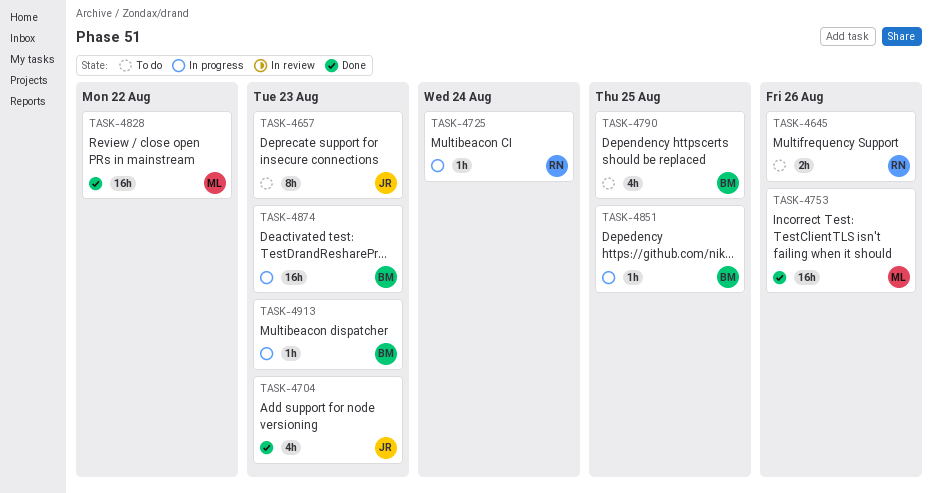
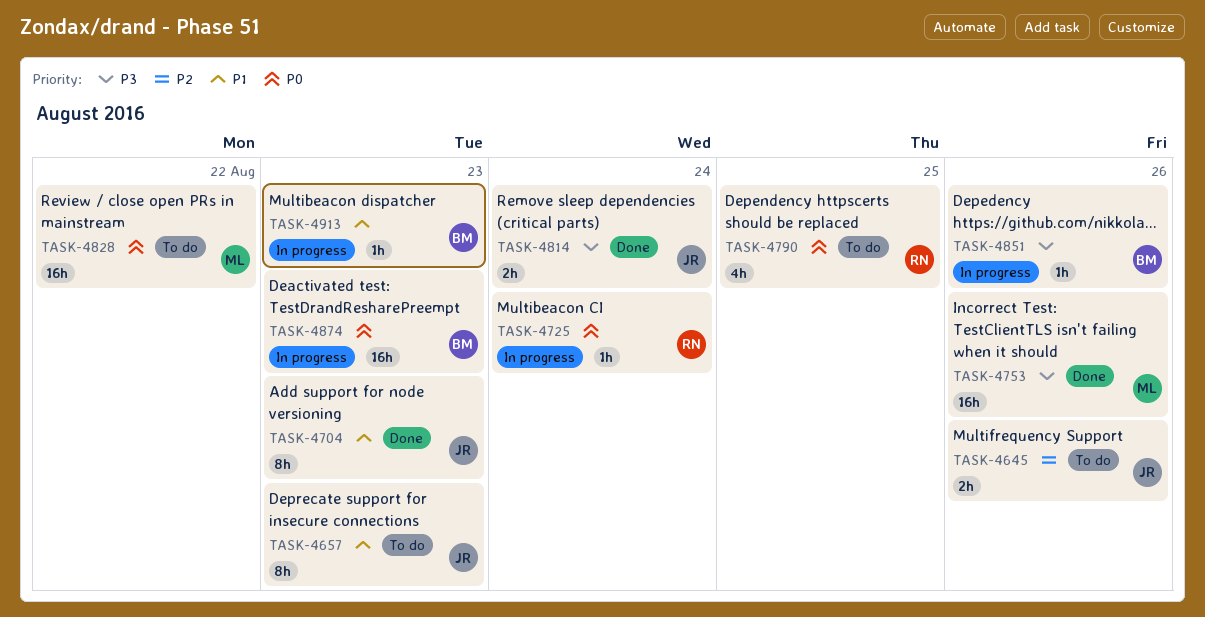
TASK-4645, owner: RN -> JR
TASK-4704, estimate: 4h -> 8h
TASK-4790, owner: BM -> RN
TASK-4814: none -> present
TASK-4828, status: Done -> To do
TASK-4851, due: Aug 25 -> Aug 26

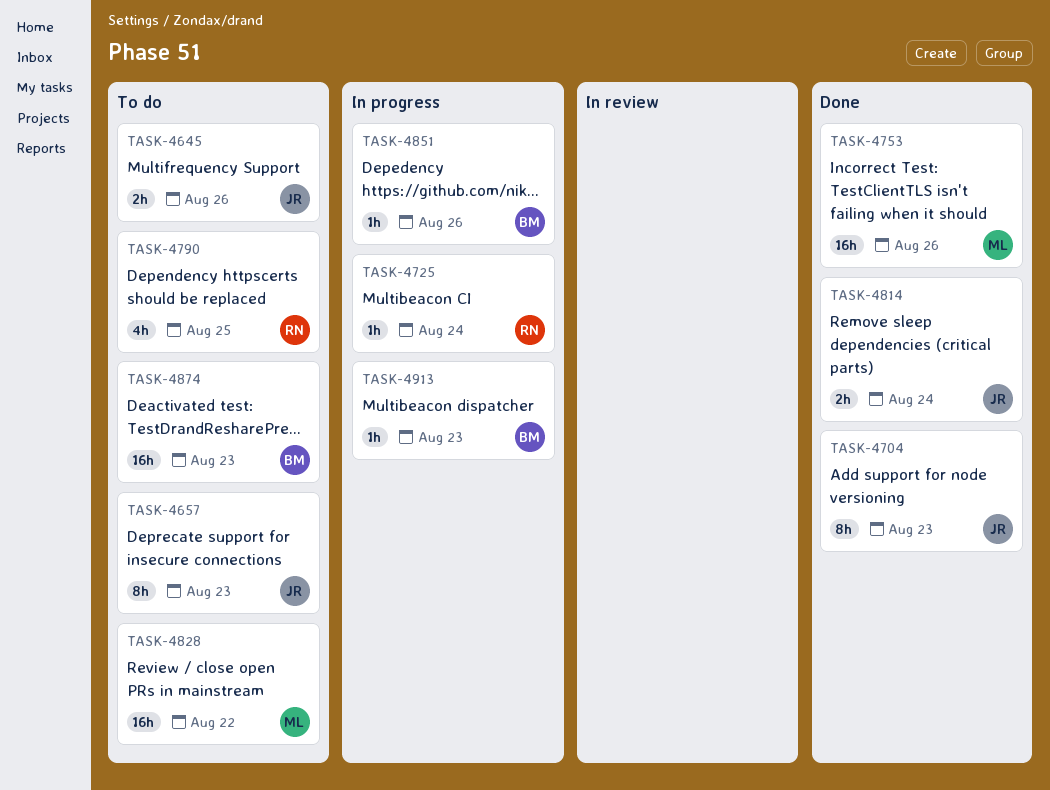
TASK-4874, status: In progress -> To do

